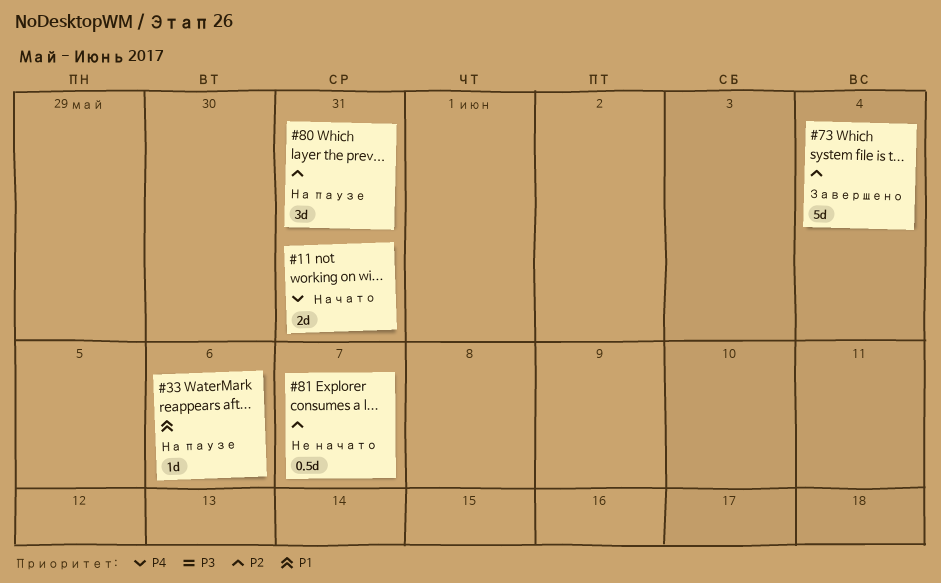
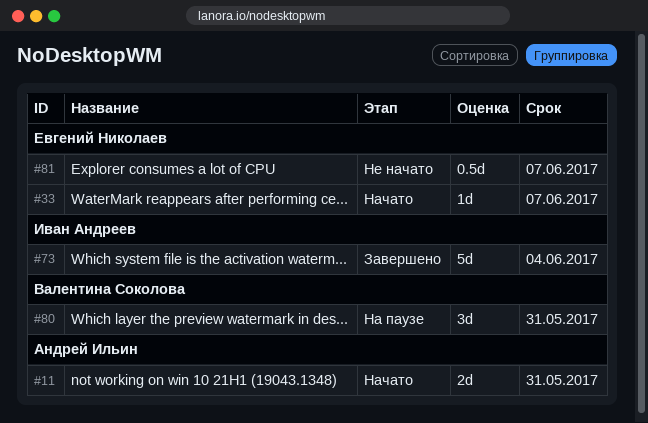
#33, status: На паузе -> Начато
#33, due: Jun 6 -> Jun 7

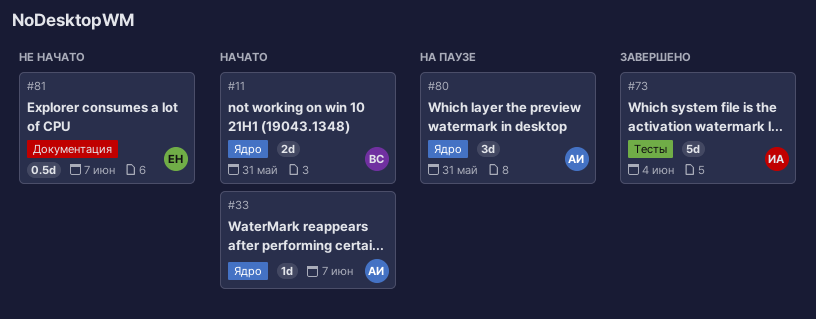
#11, owner: Андрей Ильин -> Валентина Соколова
#33, owner: Евгений Николаев -> Андрей Ильин
#80, owner: Валентина Соколова -> Андрей Ильин

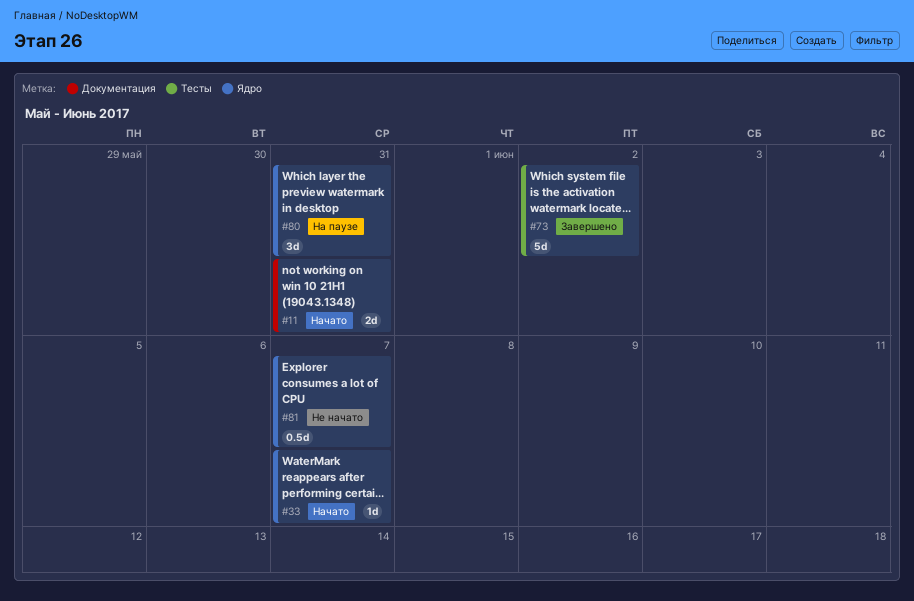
#11, label: Ядро -> Документация
#73, due: Jun 4 -> Jun 2
#81, label: Документация -> Ядро

